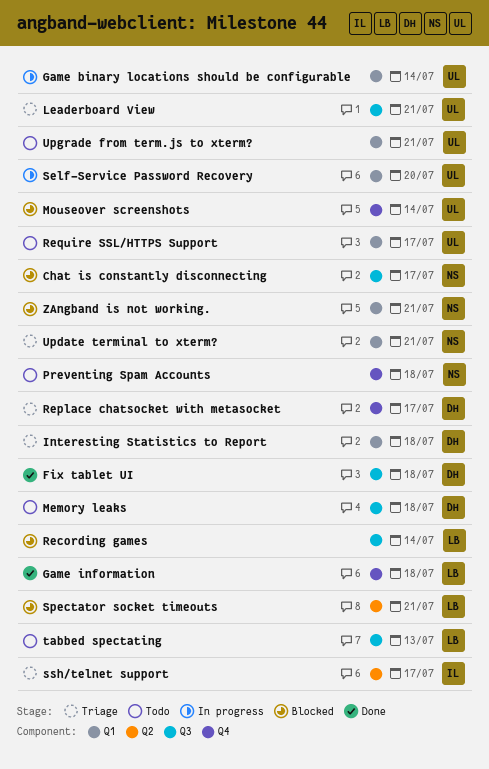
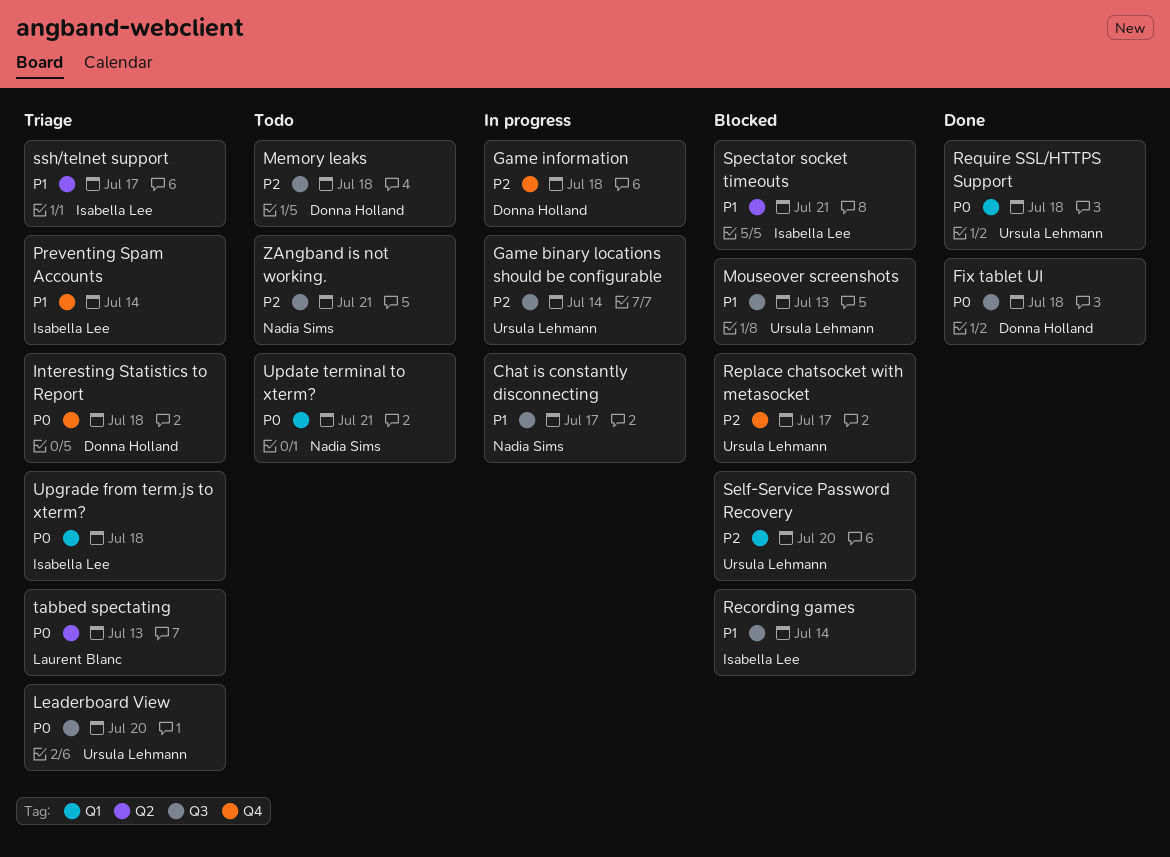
Chat is constantly disconnecting, status: Blocked -> In progress
Game binary locations should be configurable, label: Q1 -> Q3
Game information, status: Done -> In progress
Game information, owner: Laurent Blanc -> Donna Holland
Interesting Statistics to Report, label: Q1 -> Q4
Leaderboard View, due: Jul 21 -> Jul 20
Mouseover screenshots, label: Q4 -> Q3
Mouseover screenshots, due: Jul 14 -> Jul 13
Preventing Spam Accounts, status: Todo -> Triage
Preventing Spam Accounts, owner: Nadia Sims -> Isabella Lee
Preventing Spam Accounts, due: Jul 18 -> Jul 14
Recording games, owner: Laurent Blanc -> Isabella Lee
Replace chatsocket with metasocket, status: Triage -> Blocked
Replace chatsocket with metasocket, owner: Donna Holland -> Ursula Lehmann
Require SSL/HTTPS Support, status: Todo -> Done
Require SSL/HTTPS Support, due: Jul 17 -> Jul 18
Self-Service Password Recovery, status: In progress -> Blocked
Spectator socket timeouts, owner: Laurent Blanc -> Isabella Lee
tabbed spectating, status: Todo -> Triage
tabbed spectating, label: Q3 -> Q2
Update terminal to xterm?, status: Triage -> Todo
Upgrade from term.js to xterm?, status: Todo -> Triage
Upgrade from term.js to xterm?, owner: Ursula Lehmann -> Isabella Lee
Upgrade from term.js to xterm?, due: Jul 21 -> Jul 18
ZAngband is not working., status: Blocked -> Todo
ZAngband is not working., label: Q1 -> Q3

